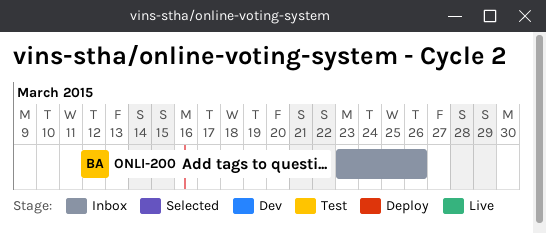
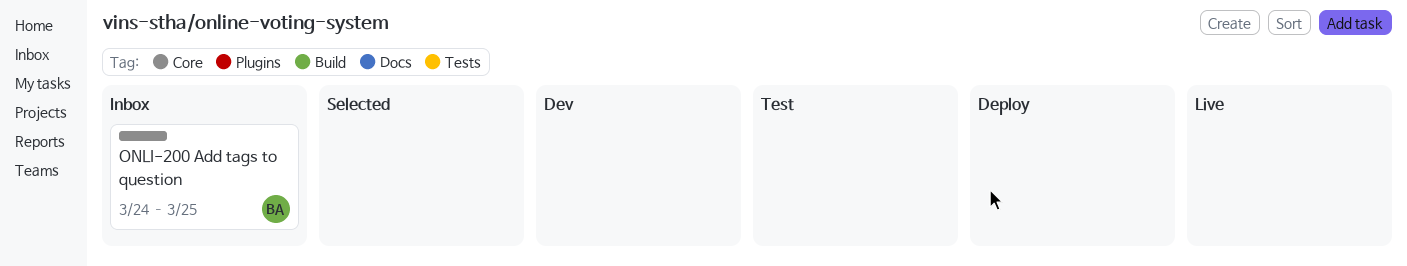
ONLI-200, start: Mar 23 -> Mar 24
ONLI-200, due: Mar 26 -> Mar 25

